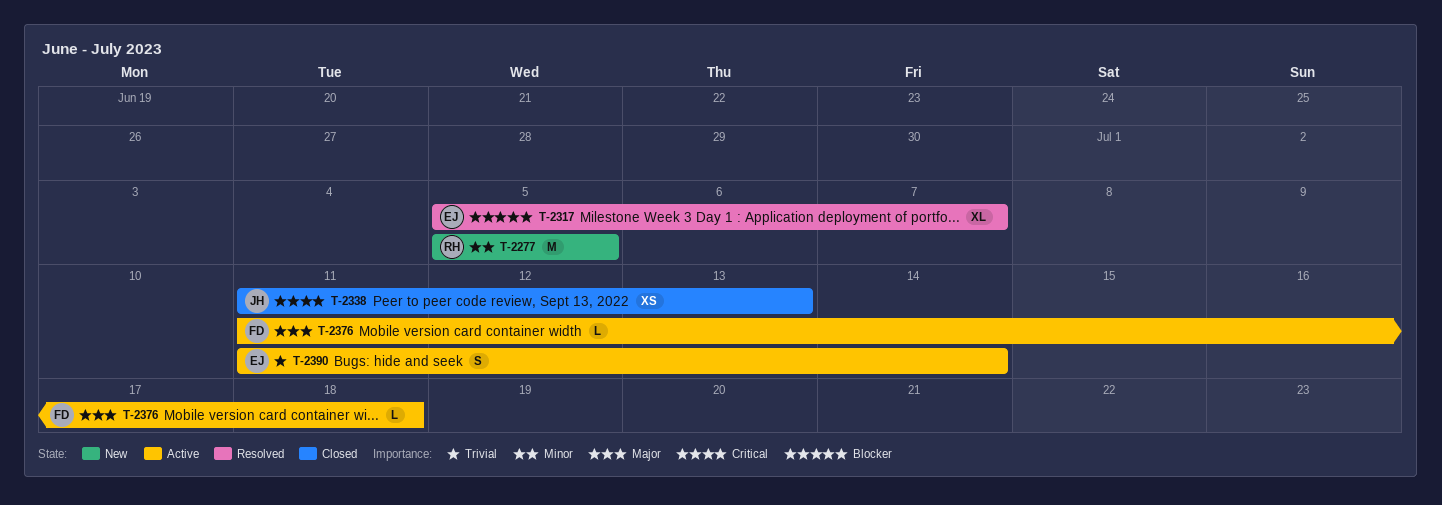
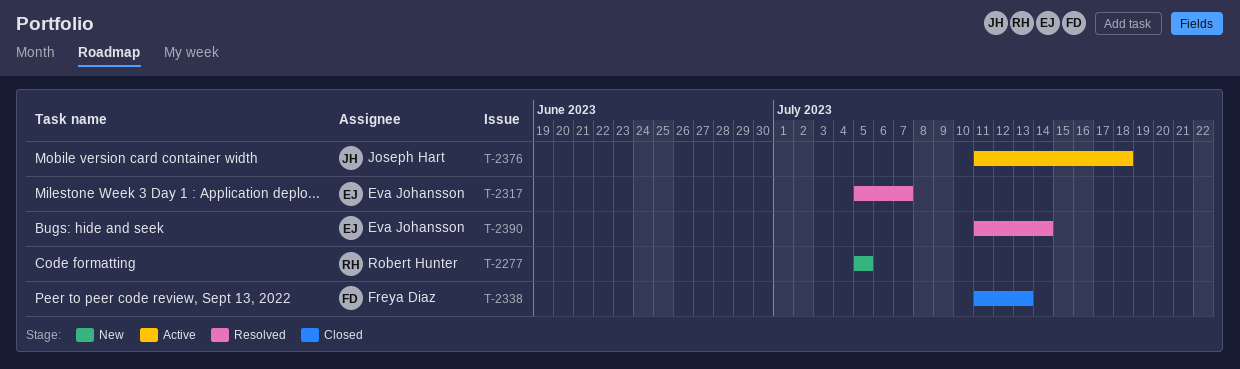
T-2338, owner: Joseph Hart -> Freya Diaz
T-2376, owner: Freya Diaz -> Joseph Hart
T-2390, status: Active -> Resolved

